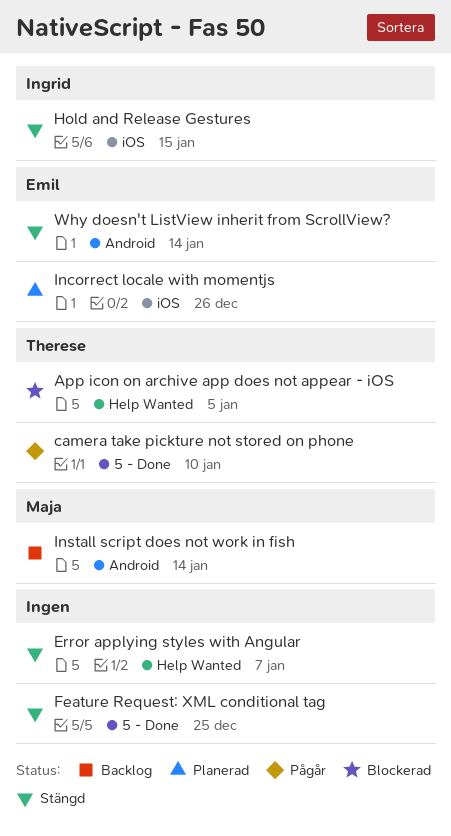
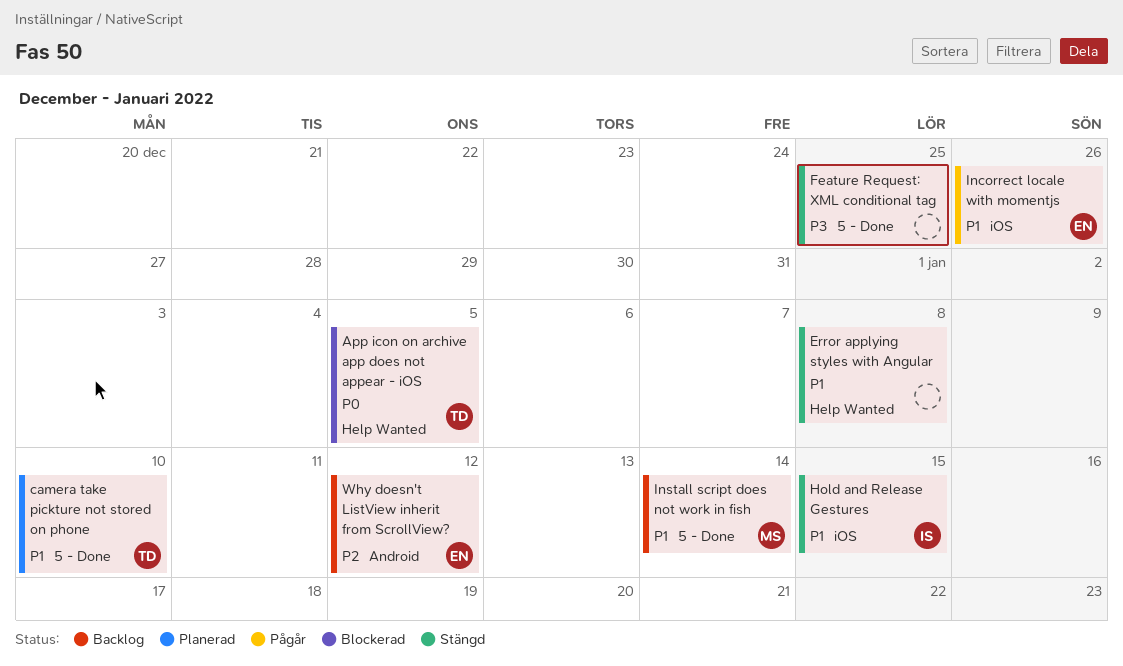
camera take pickture not stored on phone, status: Pågår -> Planerad
Error applying styles with Angular, due: Jan 7 -> Jan 8
Incorrect locale with momentjs, status: Planerad -> Pågår
Install script does not work in fish, label: Android -> 5 - Done
Why doesn't ListView inherit from ScrollView?, status: Stängd -> Backlog
Why doesn't ListView inherit from ScrollView?, due: Jan 14 -> Jan 12

